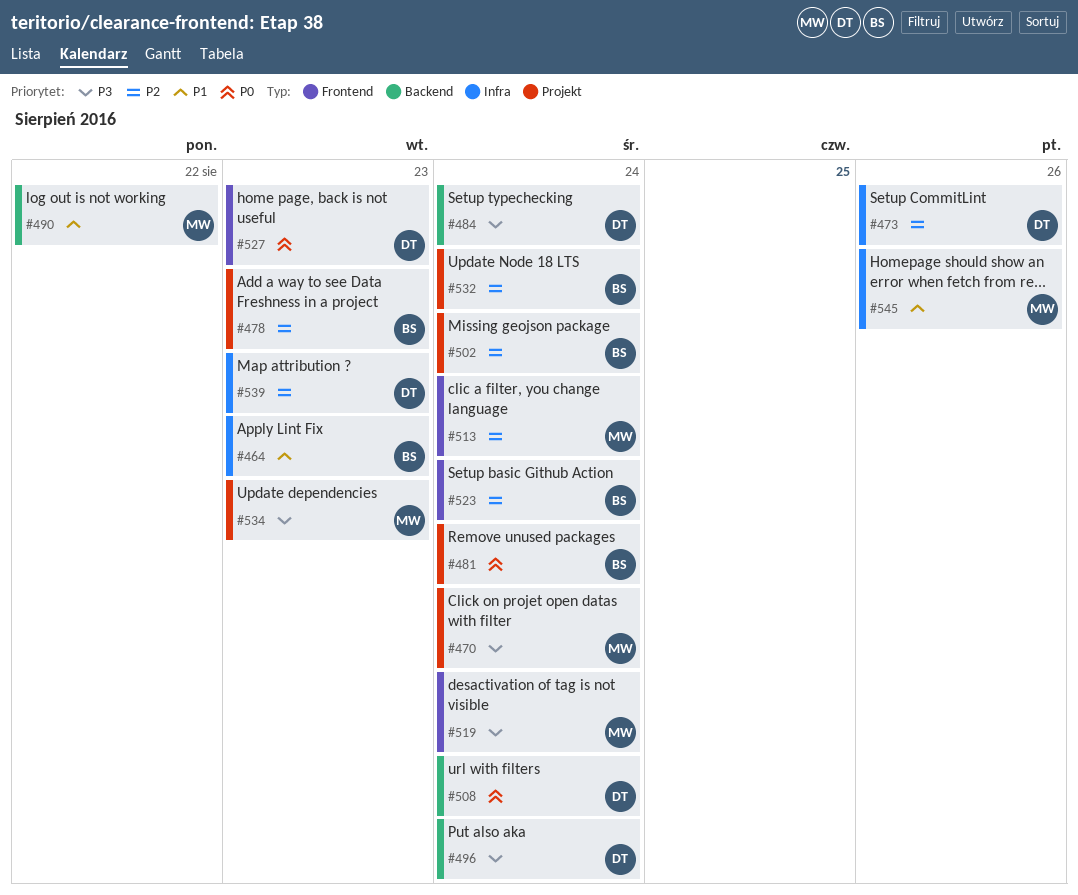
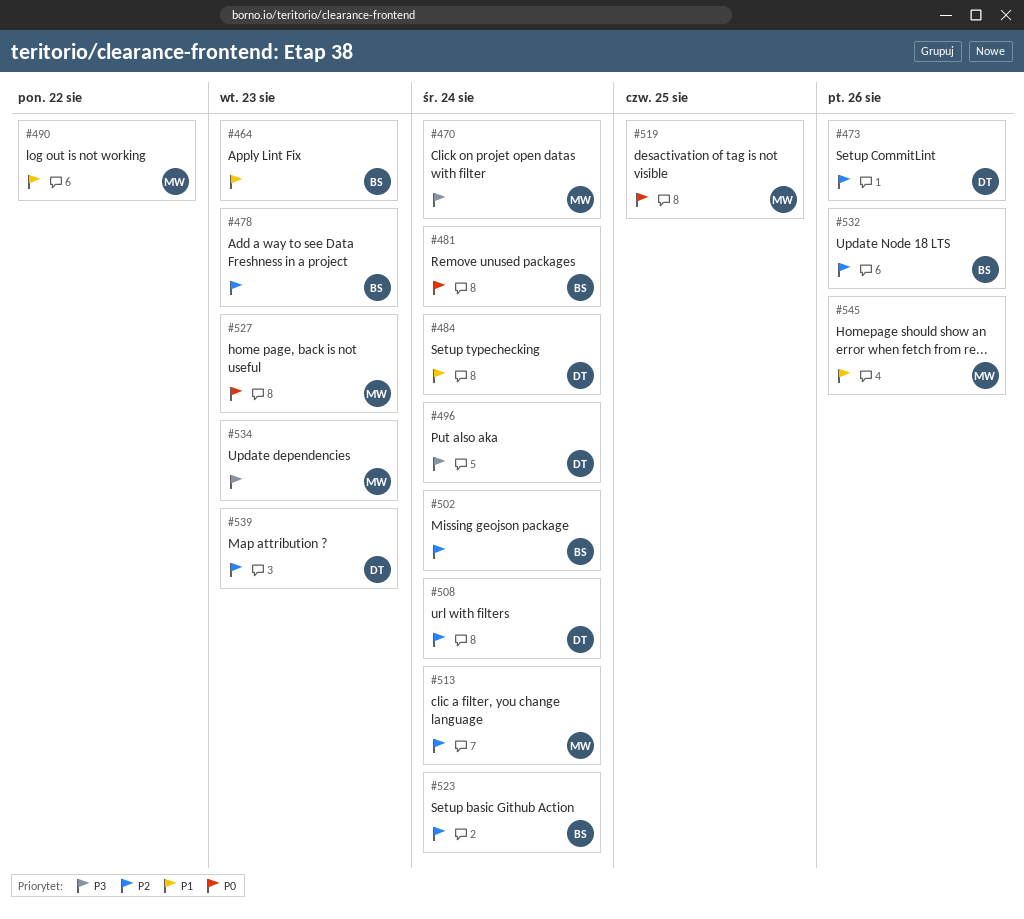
#484, priority: P3 -> P1
#508, priority: P0 -> P2
#519, priority: P3 -> P0
#519, due: Aug 24 -> Aug 25
#527, owner: DT -> MW
#532, due: Aug 24 -> Aug 26

